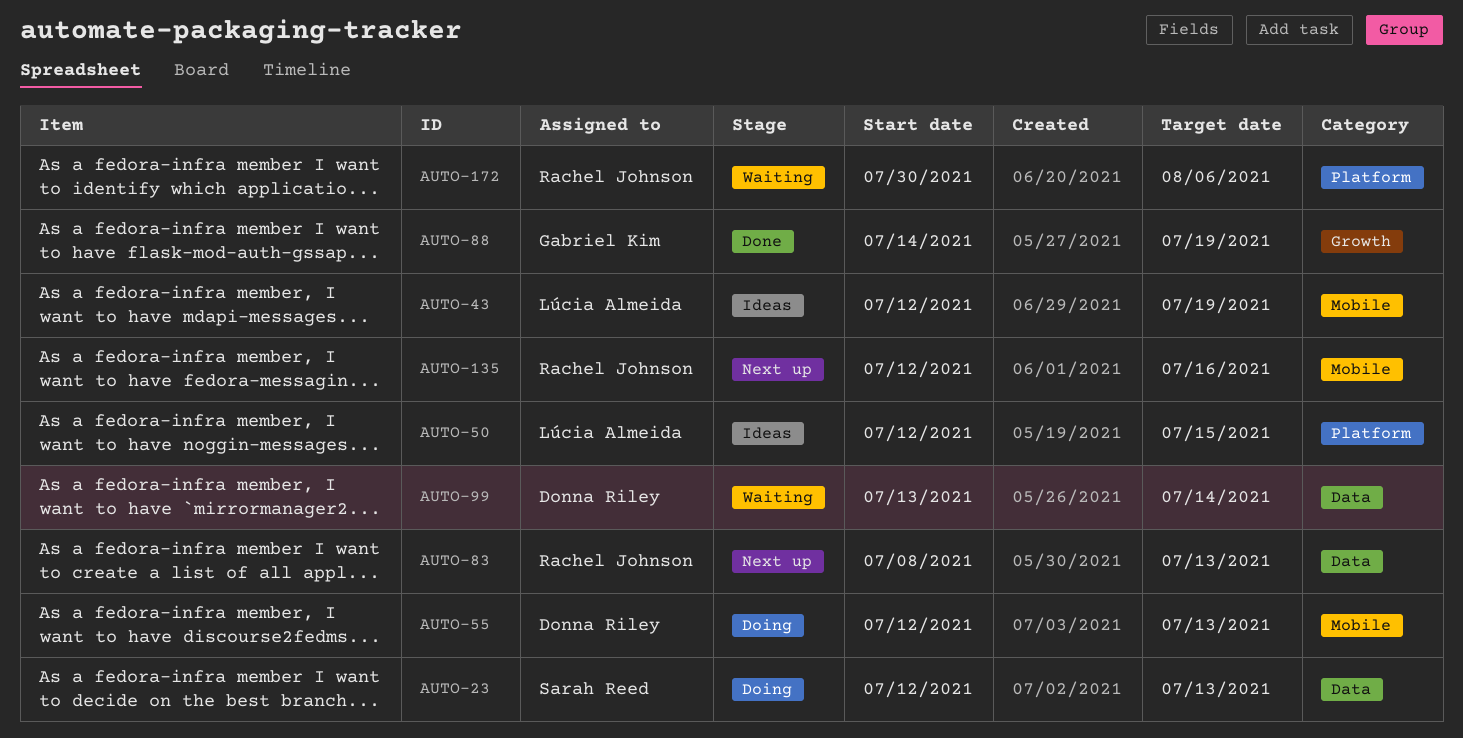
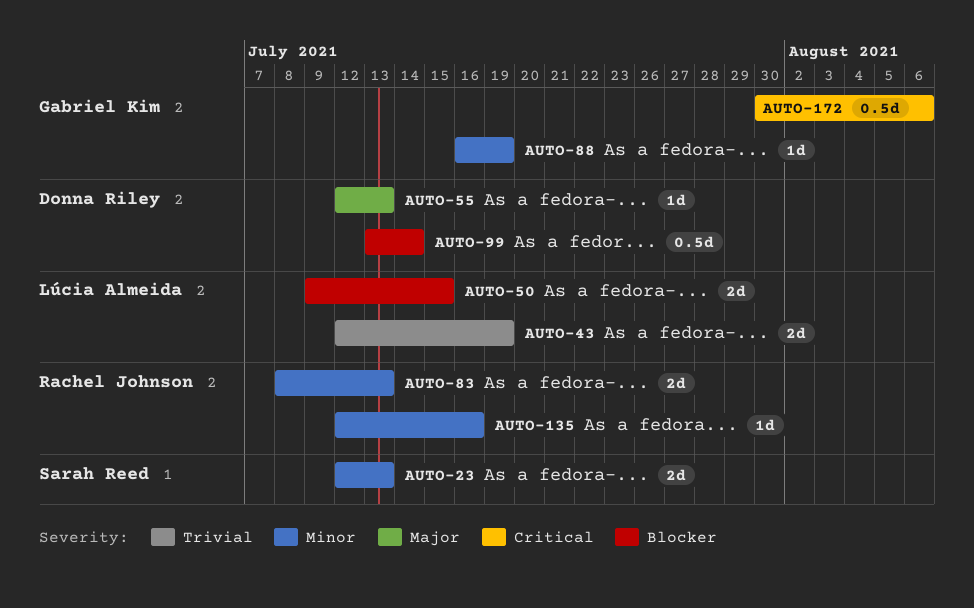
AUTO-50, start: Jul 12 -> Jul 9
AUTO-88, start: Jul 14 -> Jul 16
AUTO-172, owner: Rachel Johnson -> Gabriel Kim

